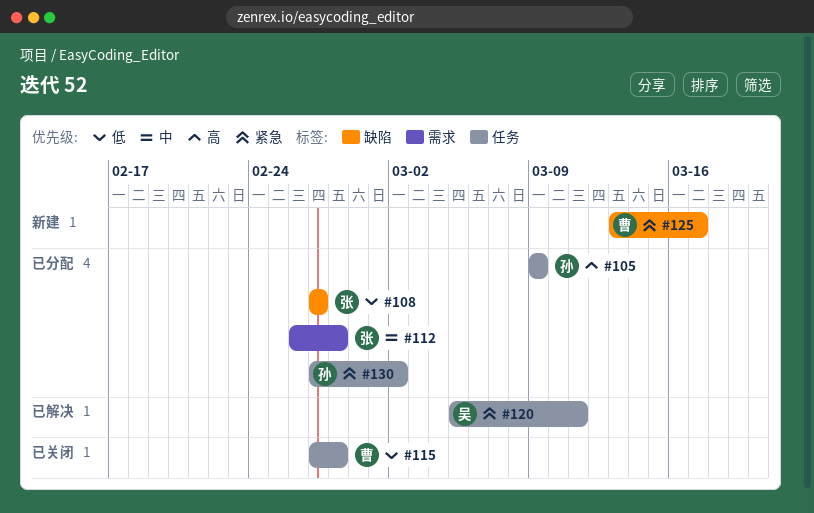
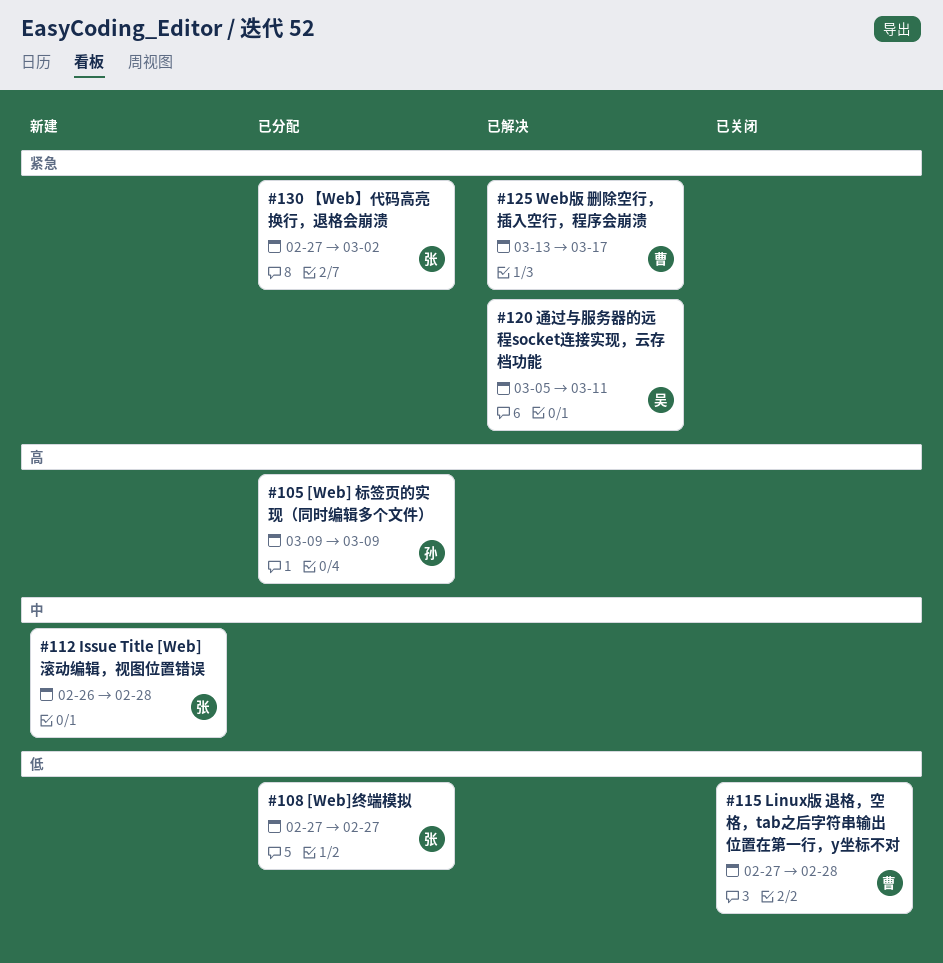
#112, status: 已分配 -> 新建
#125, status: 新建 -> 已解决
#130, owner: 孙 -> 张

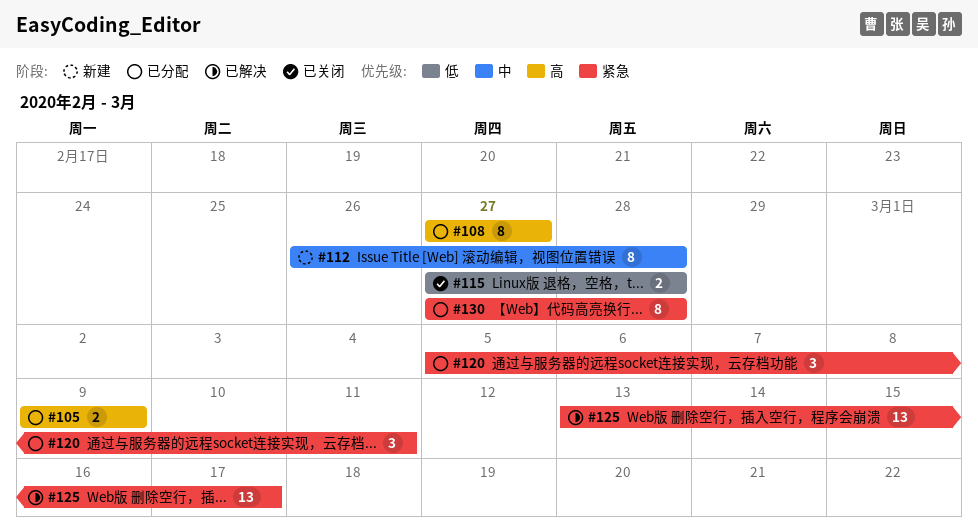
#108, priority: 低 -> 高
#120, status: 已解决 -> 已分配
#130, due: Mar 2 -> Feb 28

